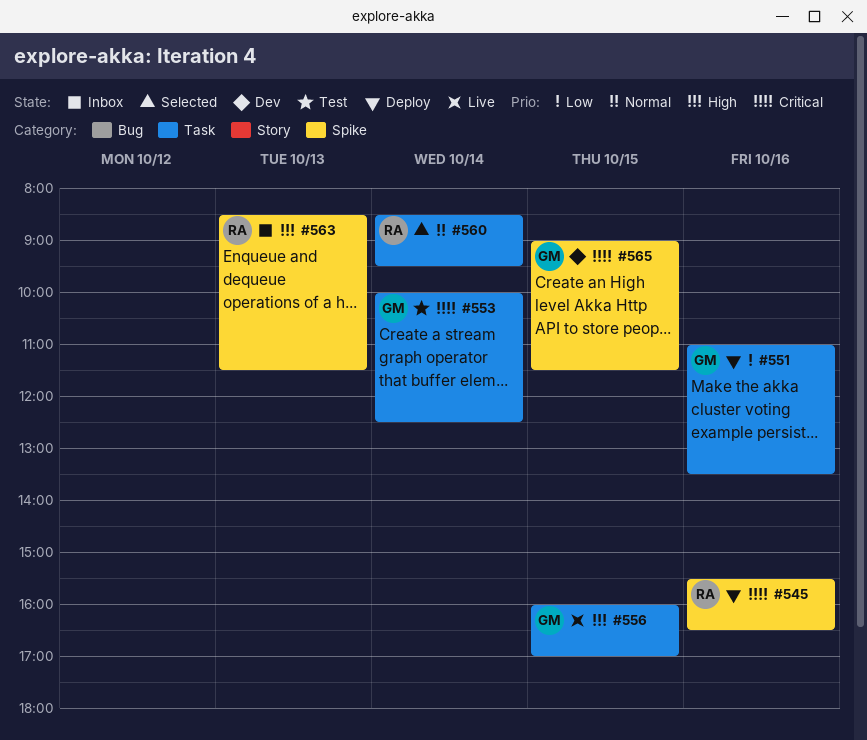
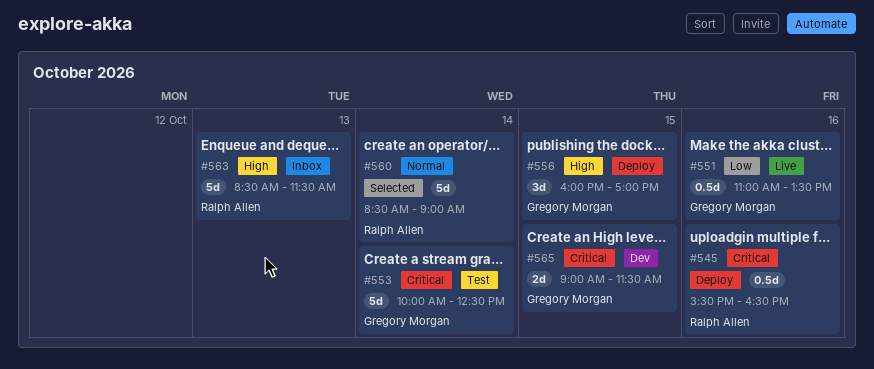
#551, status: Deploy -> Live
#556, status: Live -> Deploy
#560, ends: 09:30 -> 09:00

